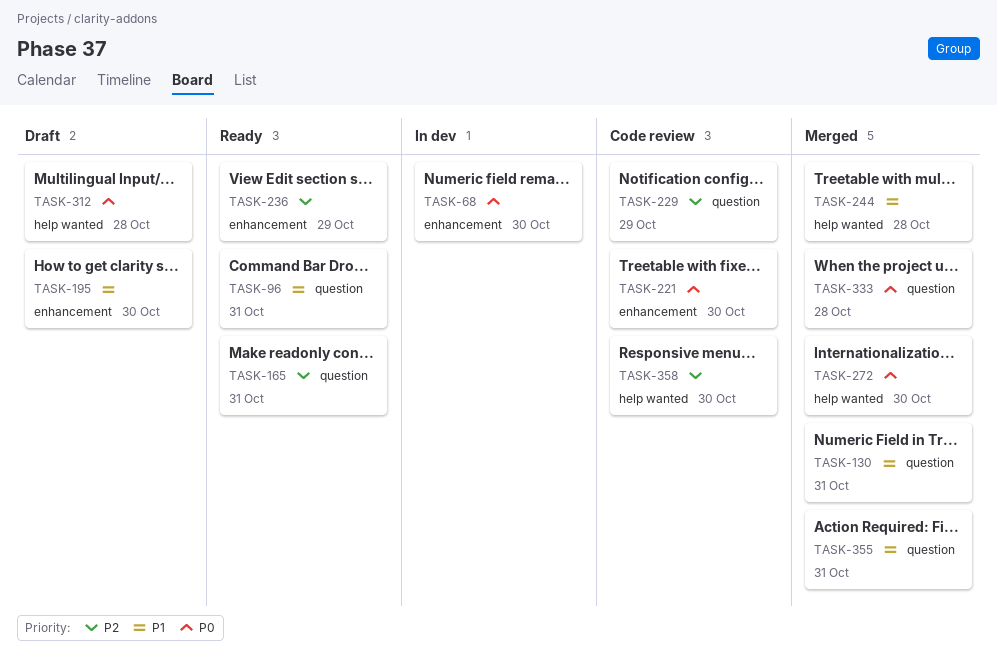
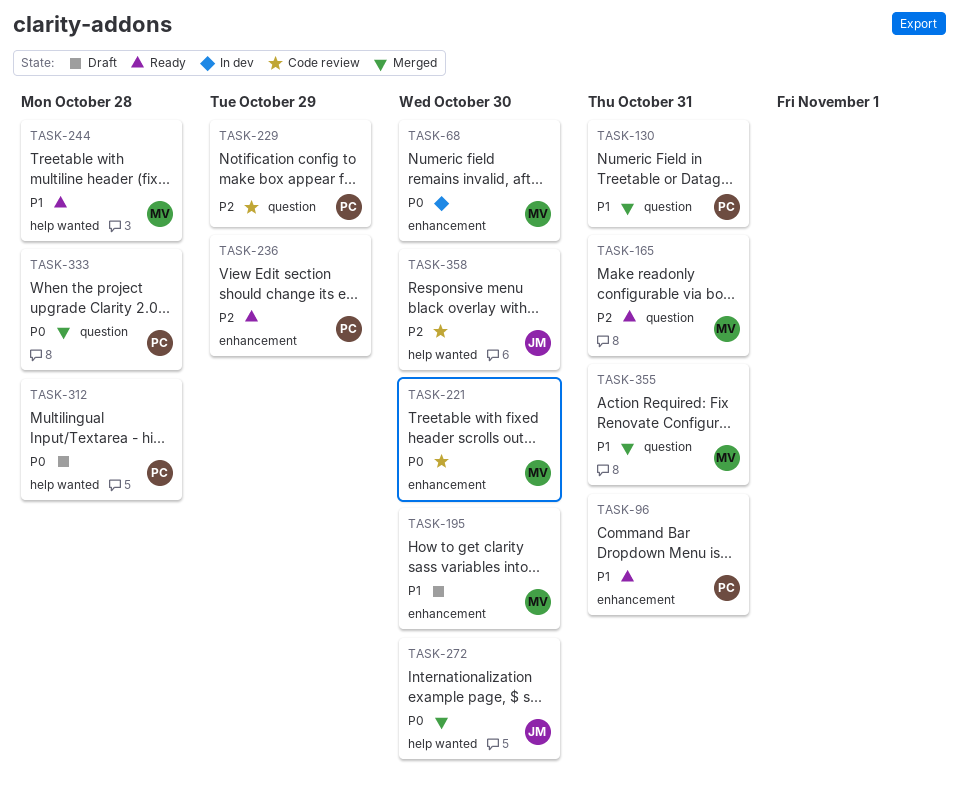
TASK-96, label: question -> enhancement
TASK-244, status: Merged -> Ready

